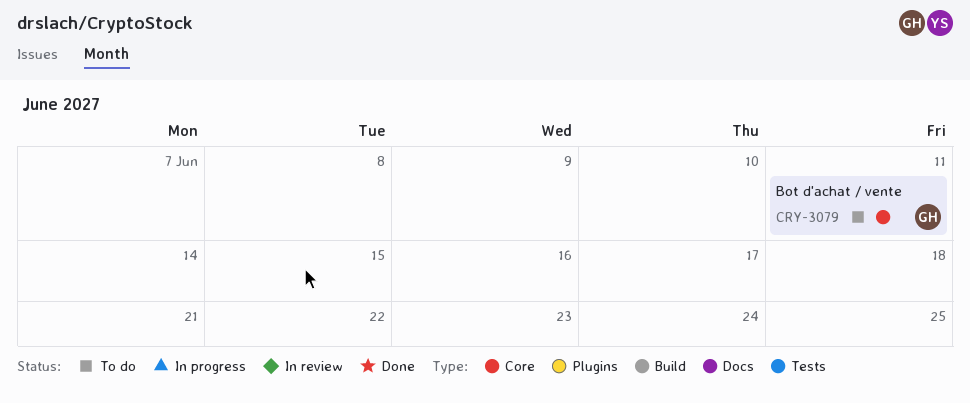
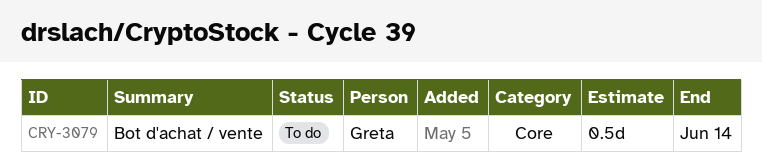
CRY-3079, due: Jun 11 -> Jun 14

